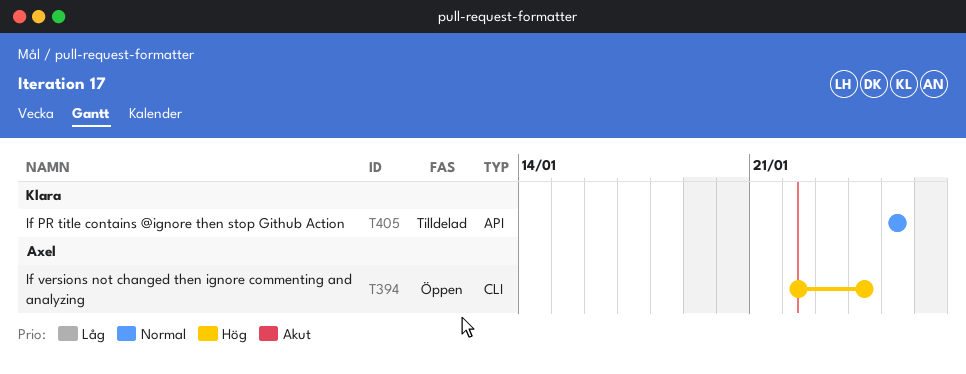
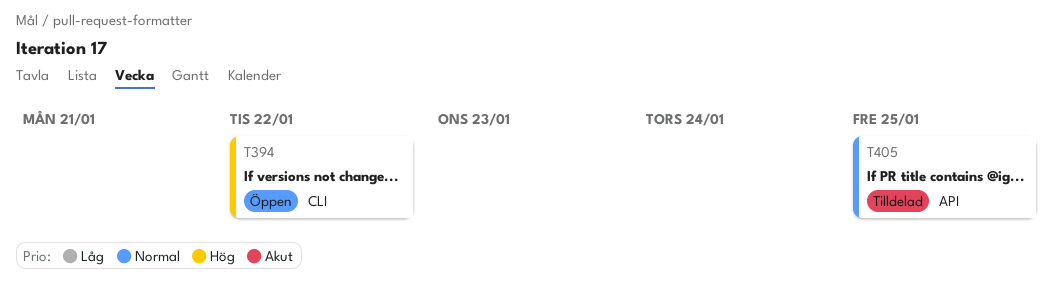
T394, due: Jan 24 -> Jan 22

